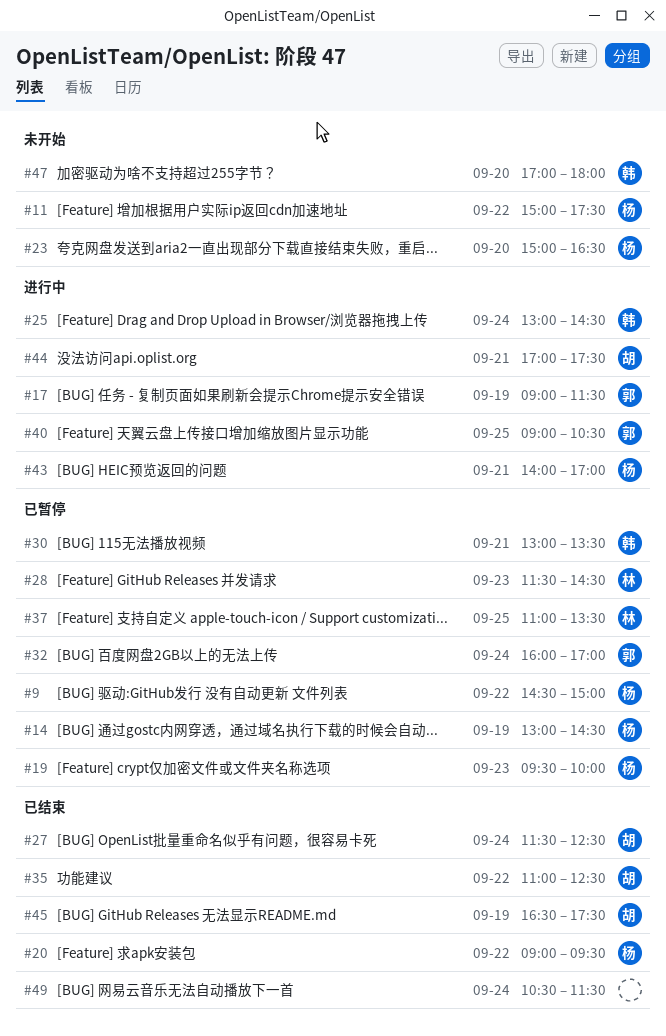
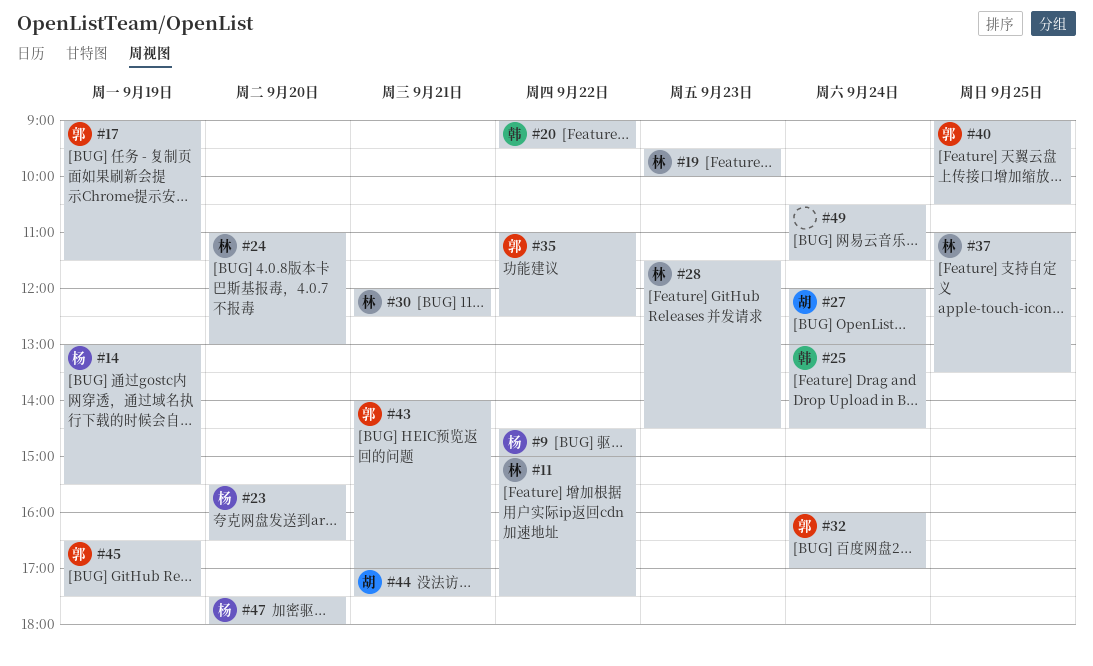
#11, owner: 杨 -> 林
#14, ends: 14:30 -> 15:30
#19, owner: 杨 -> 林
#20, owner: 杨 -> 韩
#23, begins: 15:00 -> 15:30
#24: none -> present
#27, begins: 11:30 -> 12:00
#27, ends: 12:30 -> 13:00
#30, owner: 韩 -> 林
#30, begins: 13:00 -> 12:00
#30, ends: 13:30 -> 12:30
#35, owner: 胡 -> 郭
#43, owner: 杨 -> 郭
#45, owner: 胡 -> 郭
#47, owner: 韩 -> 杨
#47, begins: 17:00 -> 17:30

